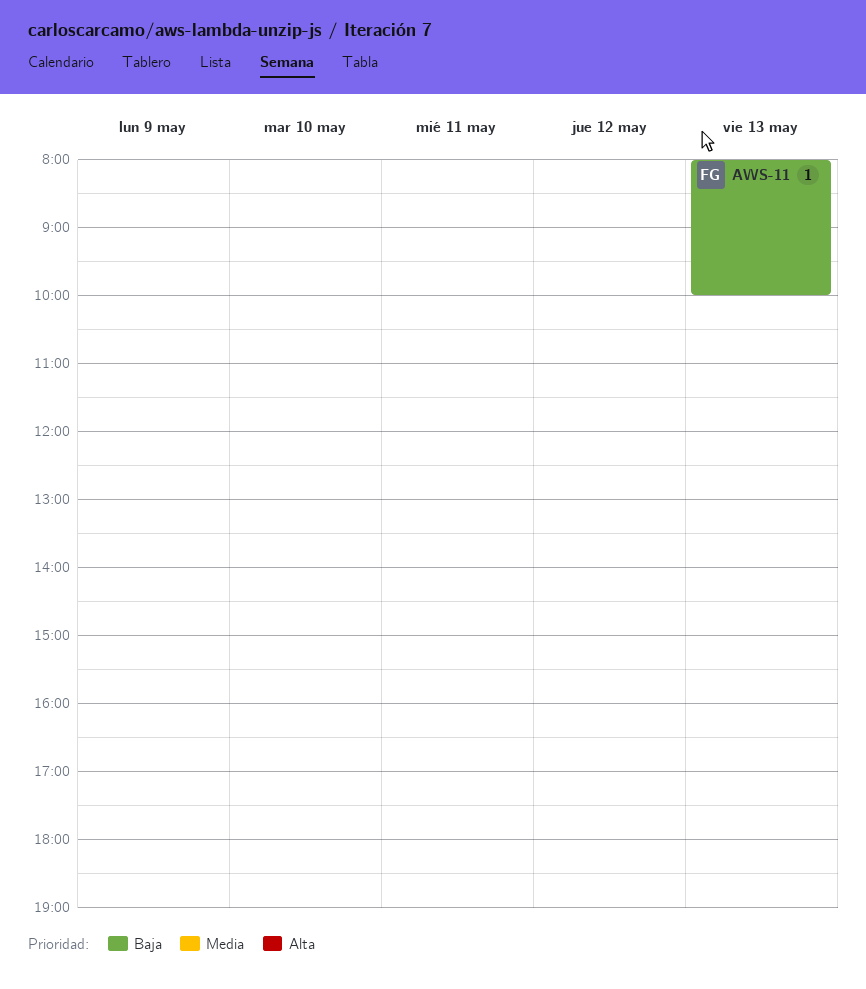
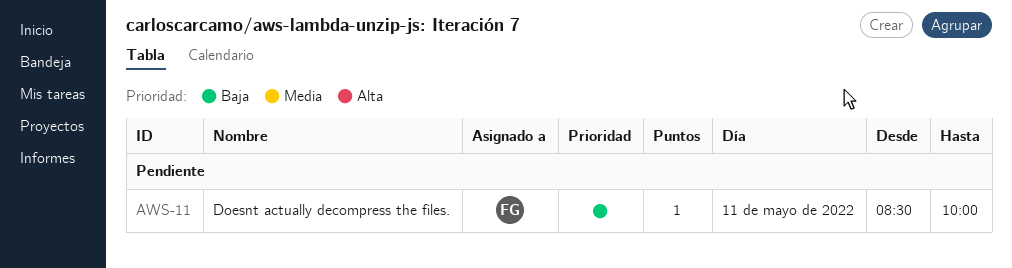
AWS-11, day: May 13 -> May 11
AWS-11, begins: 08:00 -> 08:30

